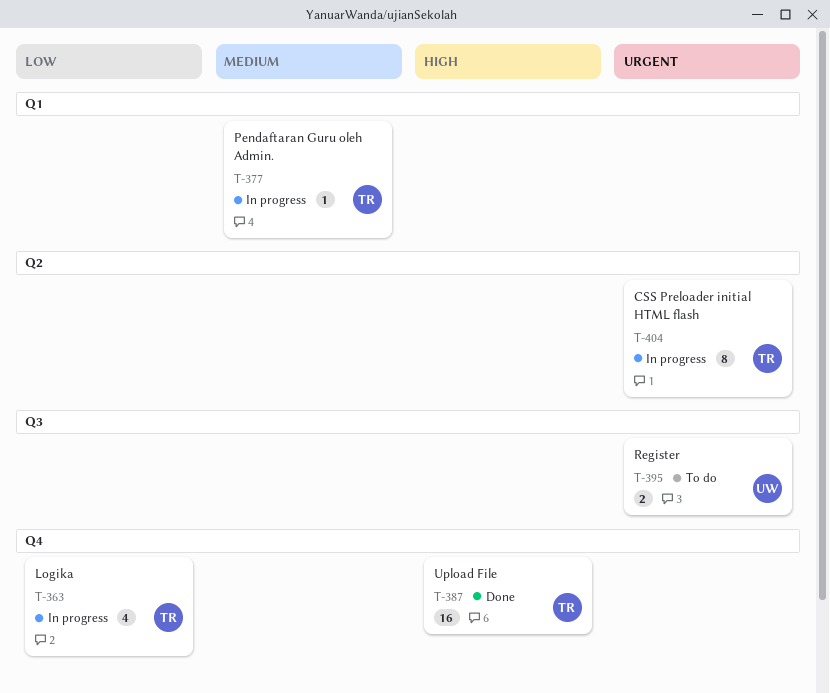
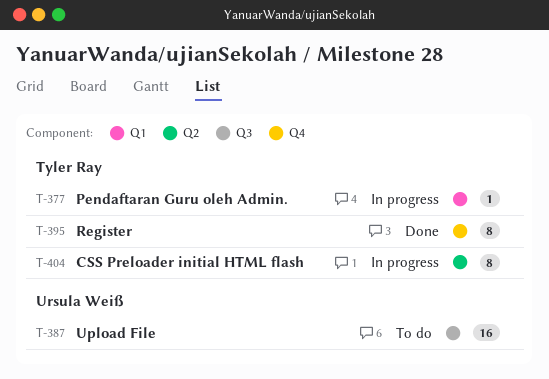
T-363: present -> none
T-387, status: Done -> To do
T-387, owner: Tyler Ray -> Ursula Weiß
T-387, label: Q4 -> Q3
T-395, status: To do -> Done
T-395, owner: Ursula Weiß -> Tyler Ray
T-395, label: Q3 -> Q4
T-395, estimate: 2 -> 8

